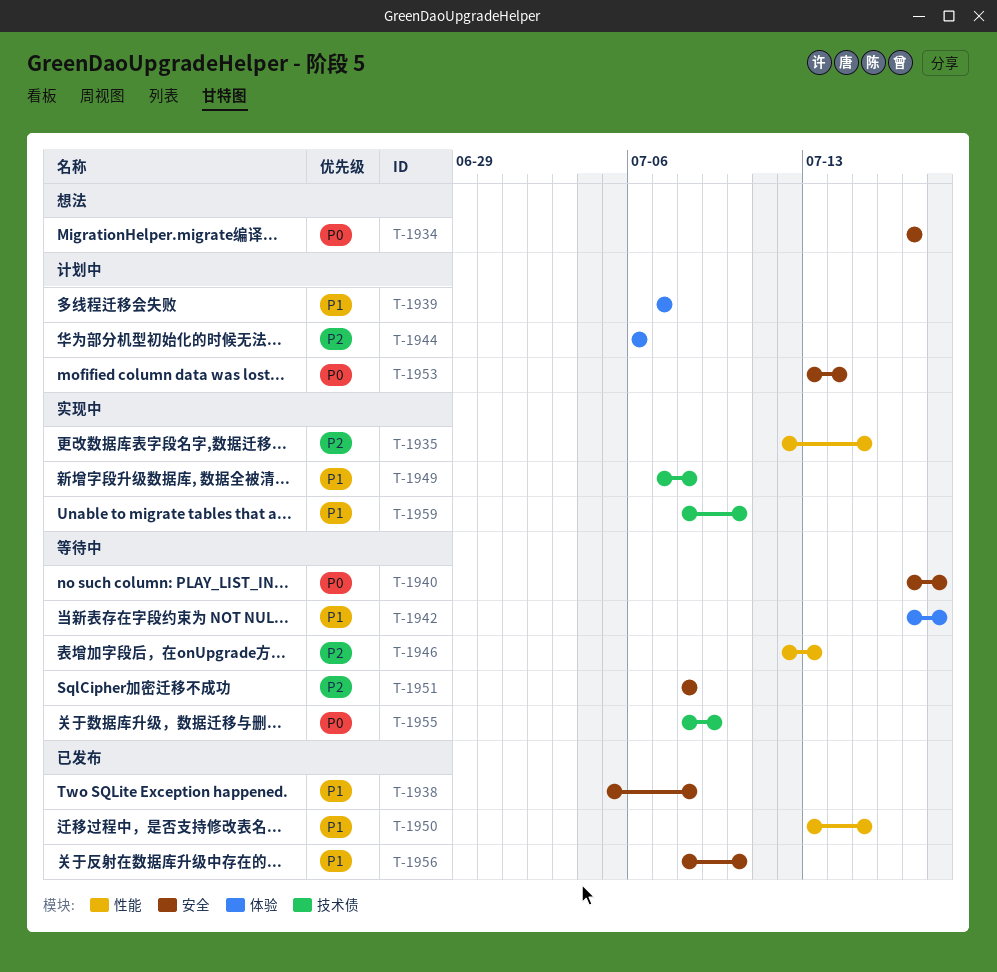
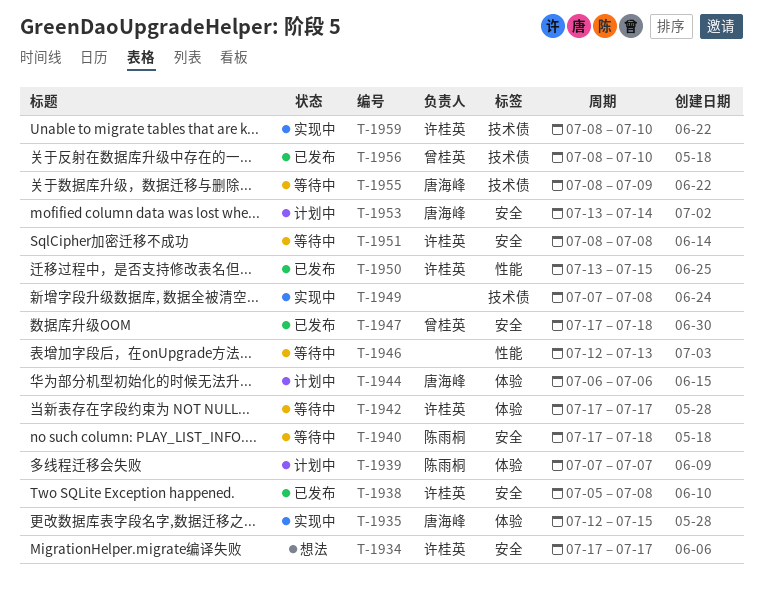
T-1935, label: 性能 -> 体验
T-1942, due: Jul 18 -> Jul 17
T-1947: none -> present
T-1956, label: 安全 -> 技术债

